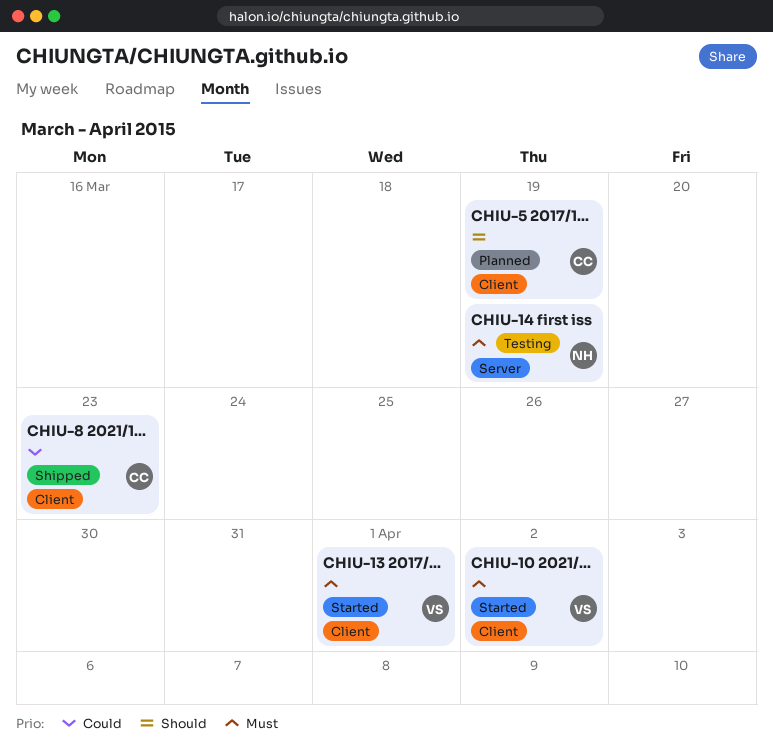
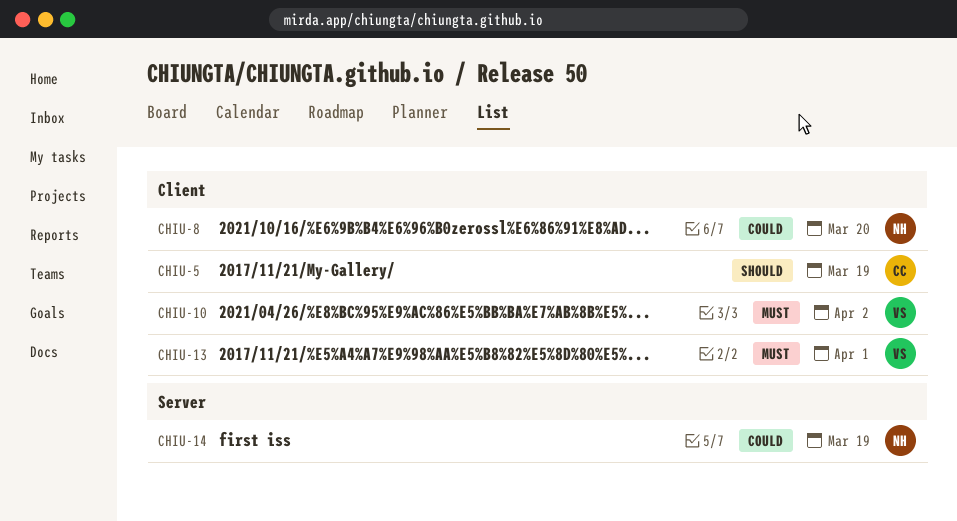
CHIU-8, owner: CC -> NH
CHIU-8, due: Mar 23 -> Mar 20
CHIU-14, priority: Must -> Could

